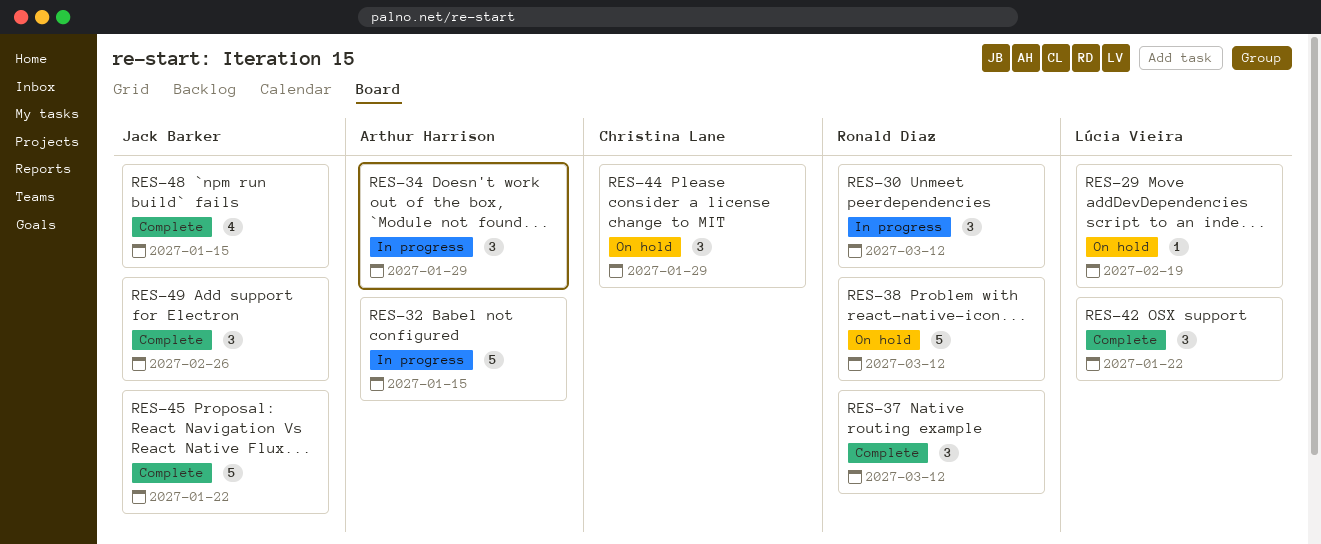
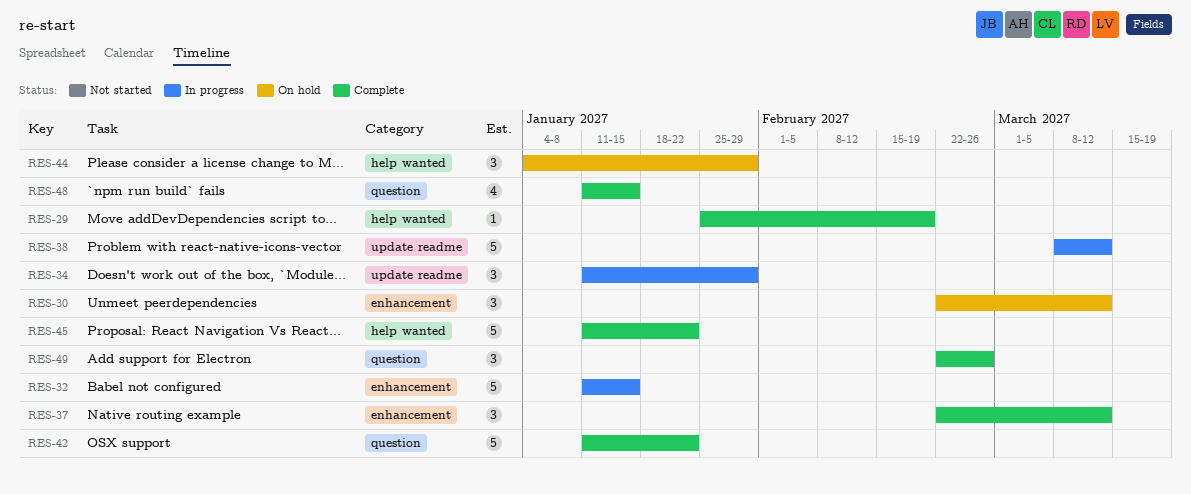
RES-29, status: On hold -> Complete
RES-30, status: In progress -> On hold
RES-38, status: On hold -> In progress
RES-42, estimate: 3 -> 5

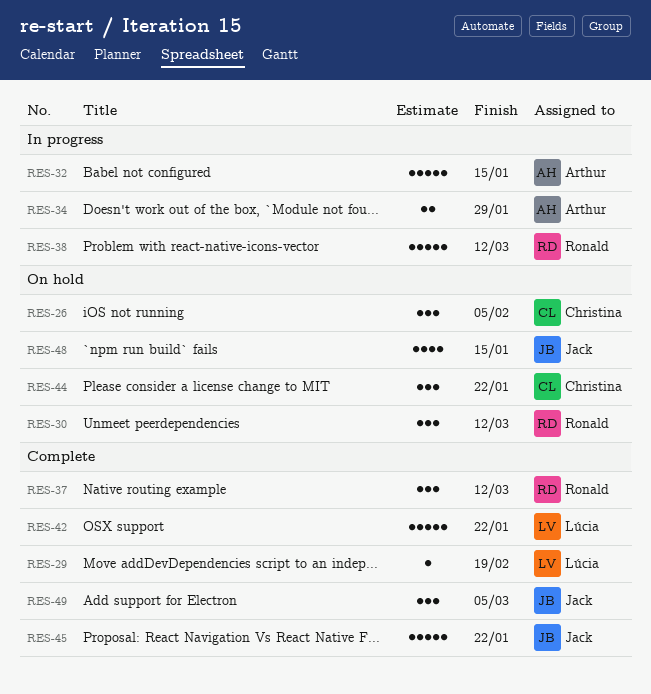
RES-26: none -> present
RES-34, estimate: 3 -> 2
RES-44, due: Jan 29 -> Jan 22
RES-48, status: Complete -> On hold
RES-49, due: Feb 26 -> Mar 5

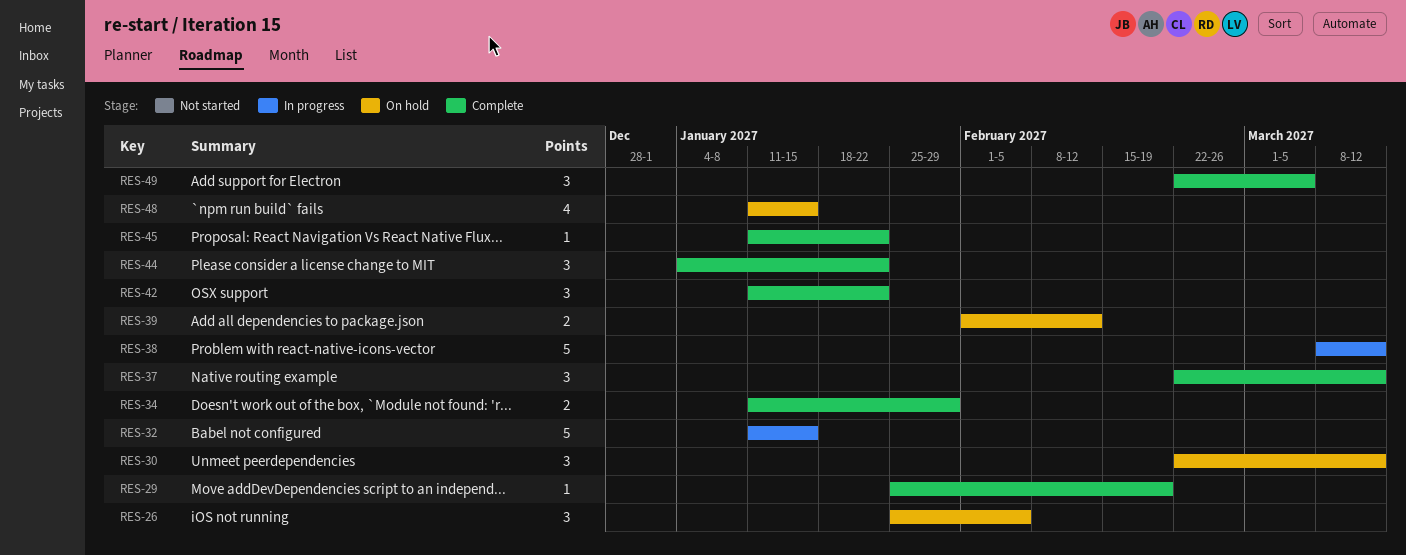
RES-34, status: In progress -> Complete
RES-39: none -> present
RES-42, estimate: 5 -> 3
RES-44, status: On hold -> Complete
RES-45, estimate: 5 -> 1

